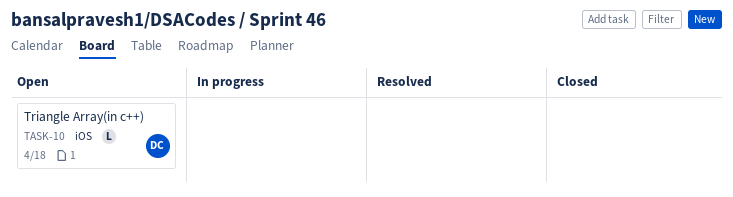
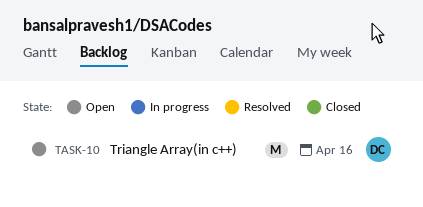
TASK-10, estimate: L -> M
TASK-10, due: Apr 18 -> Apr 16

